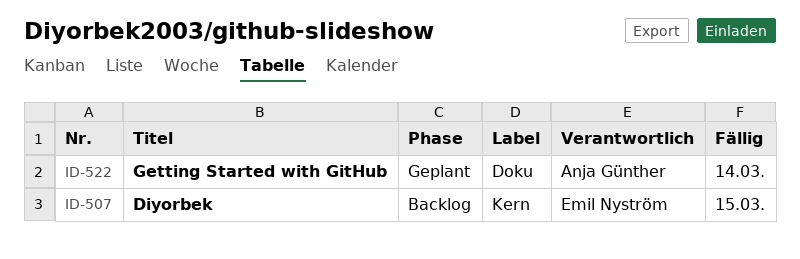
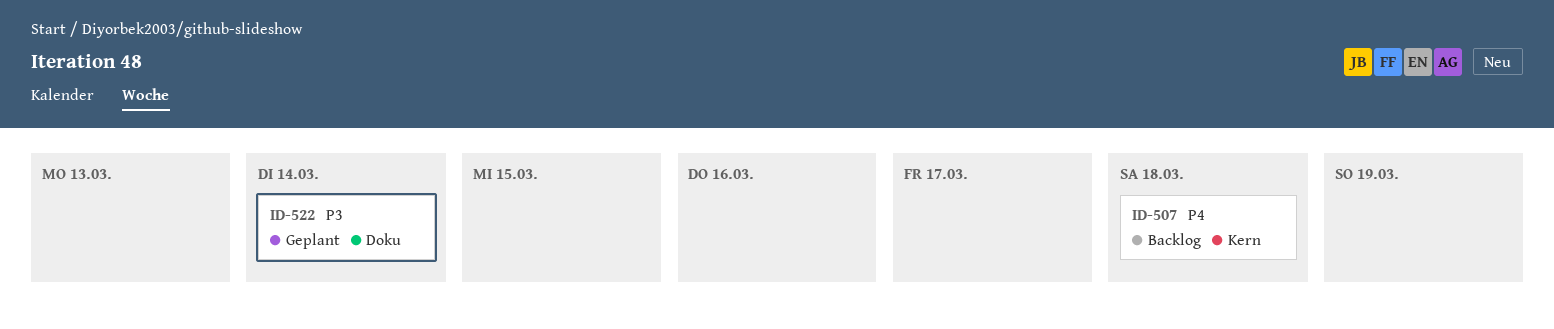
ID-507, due: Mar 15 -> Mar 18

